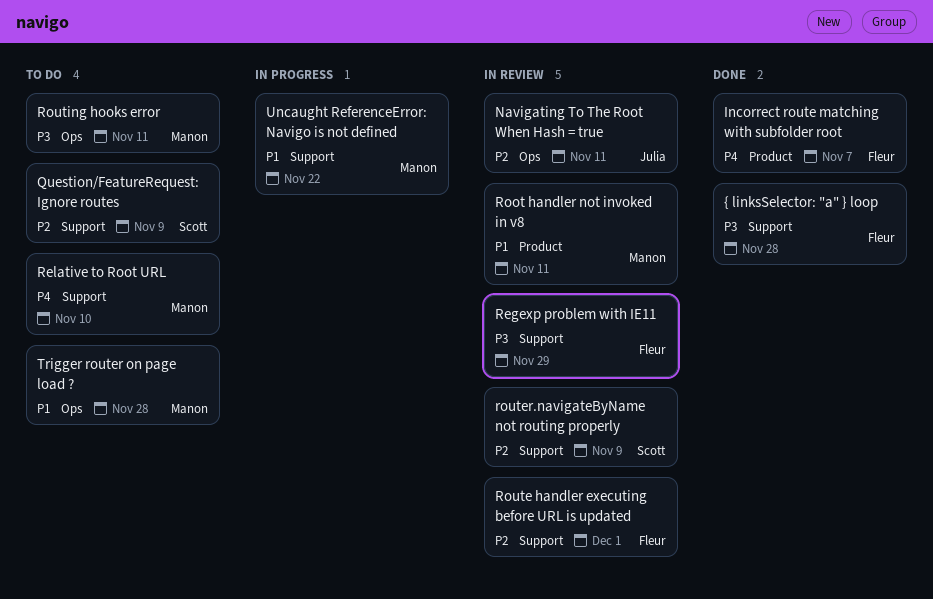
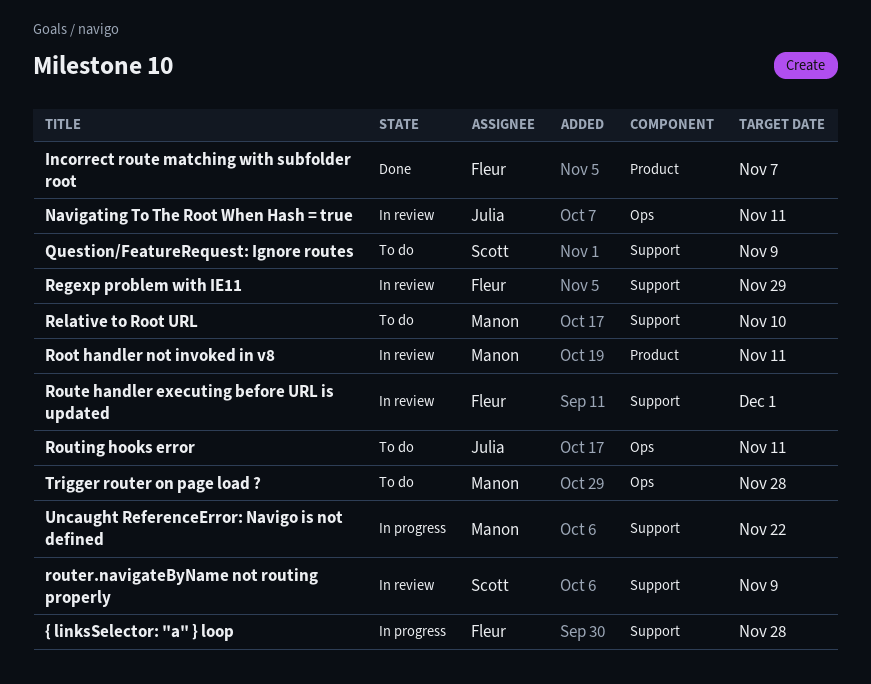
Routing hooks error, owner: Manon -> Julia
{ linksSelector: "a" } loop, status: Done -> In progress

